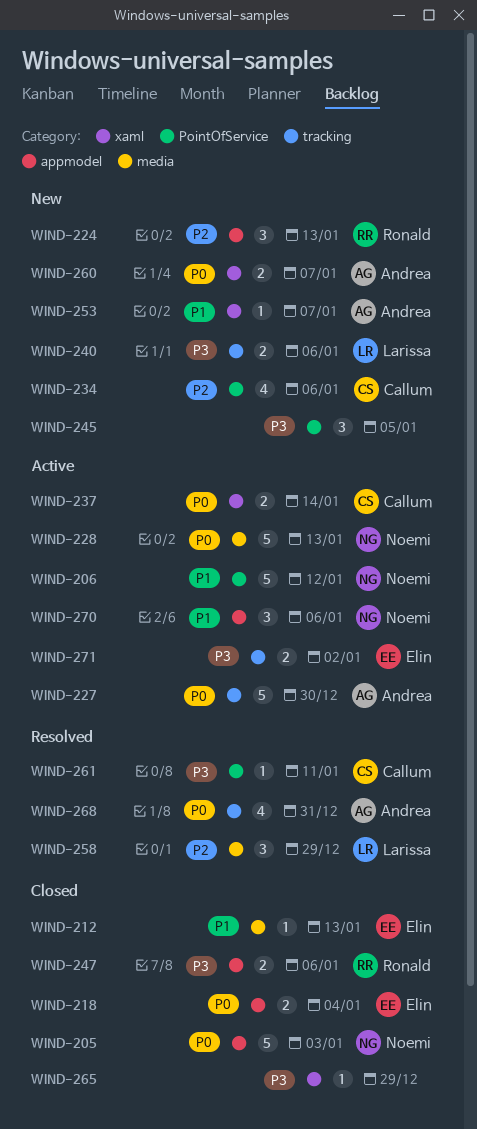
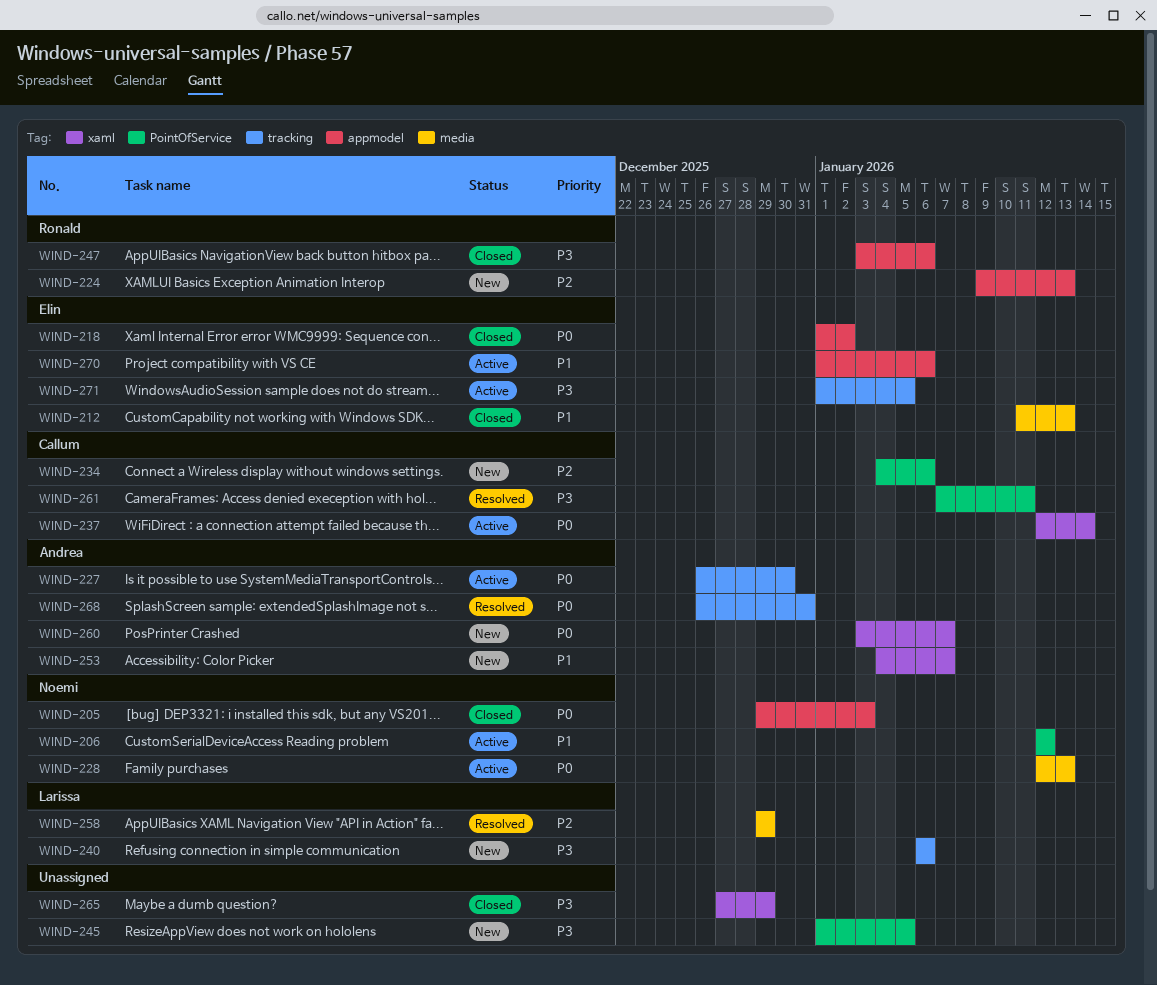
WIND-218, due: Jan 4 -> Jan 2
WIND-270, owner: Noemi -> Elin
WIND-271, due: Jan 2 -> Jan 5

